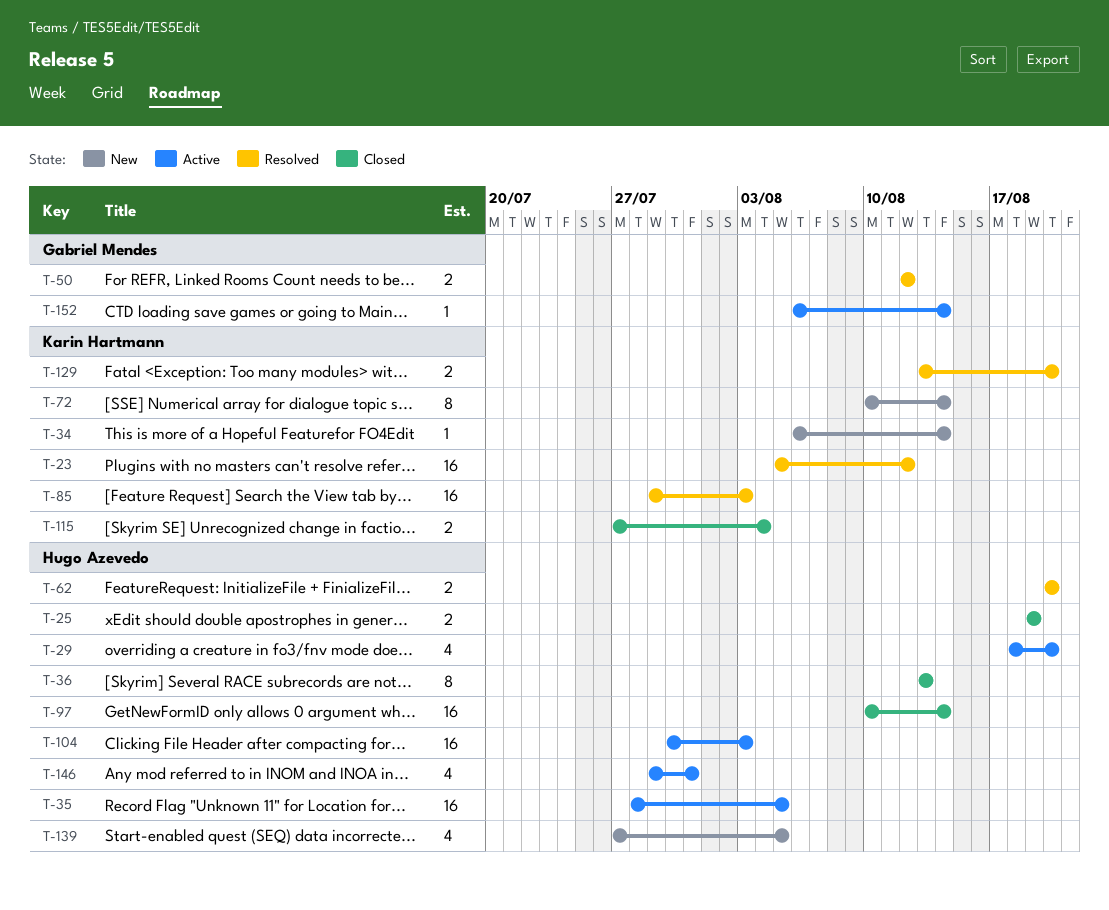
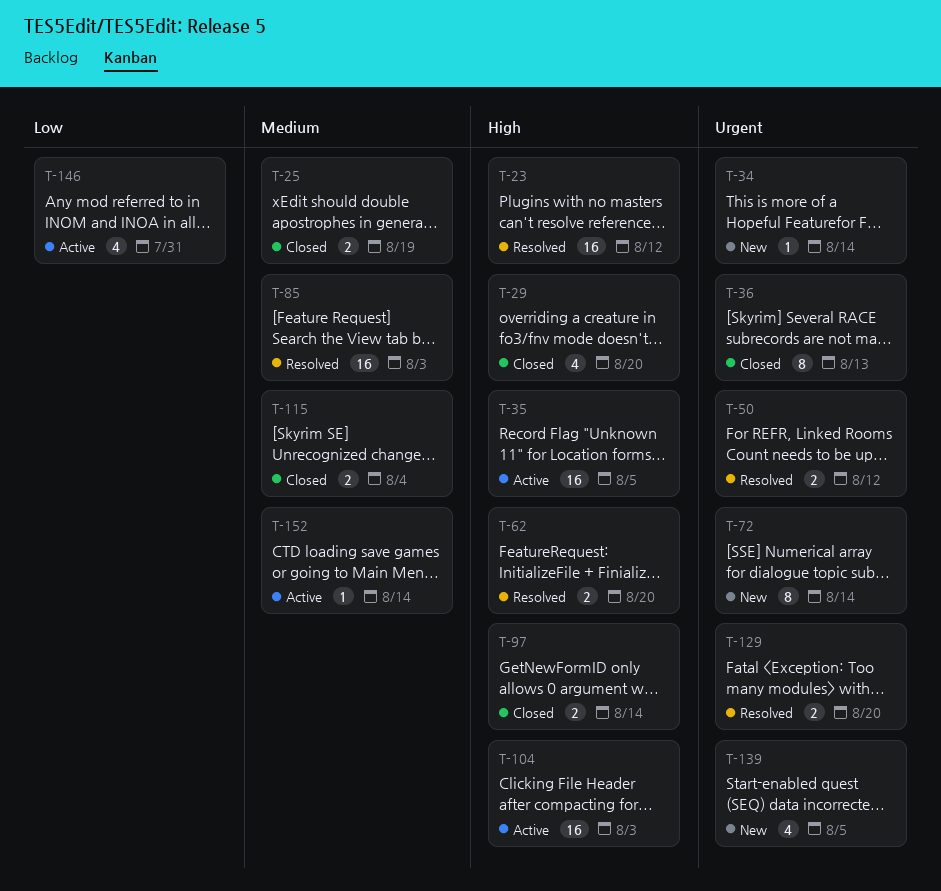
T-29, status: Active -> Closed
T-97, estimate: 16 -> 2

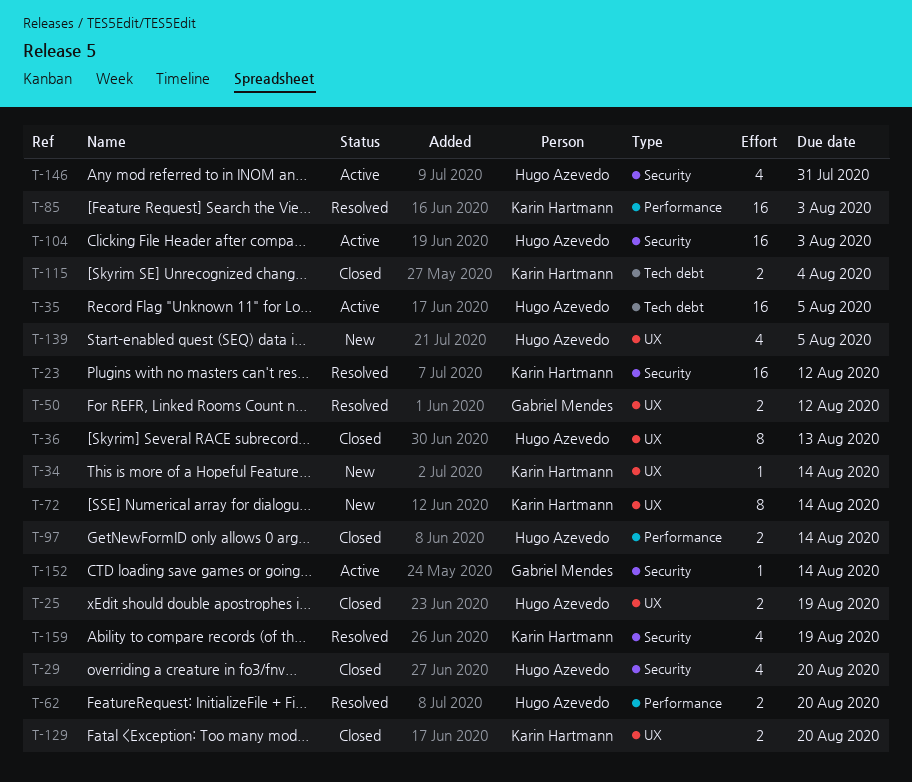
T-129, status: Resolved -> Closed
T-159: none -> present

